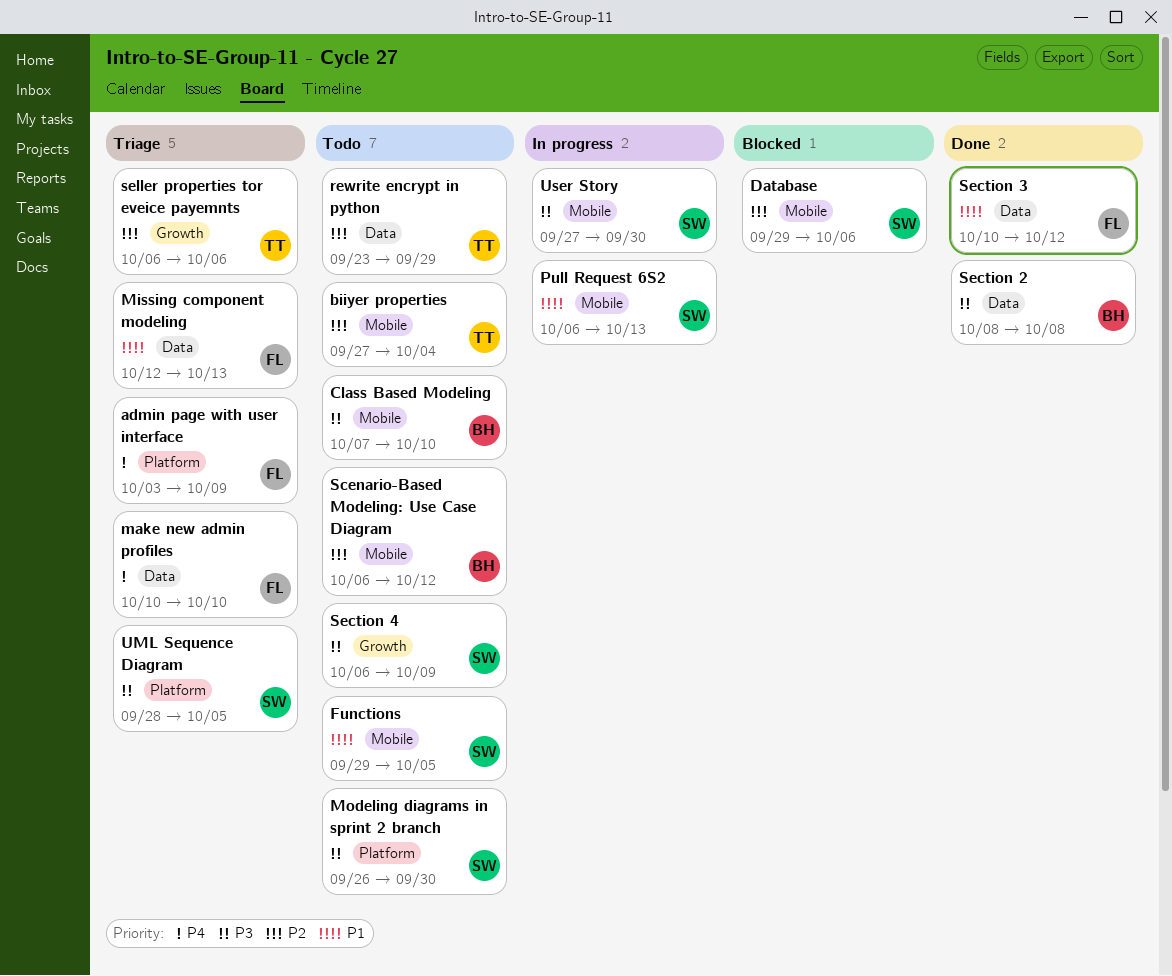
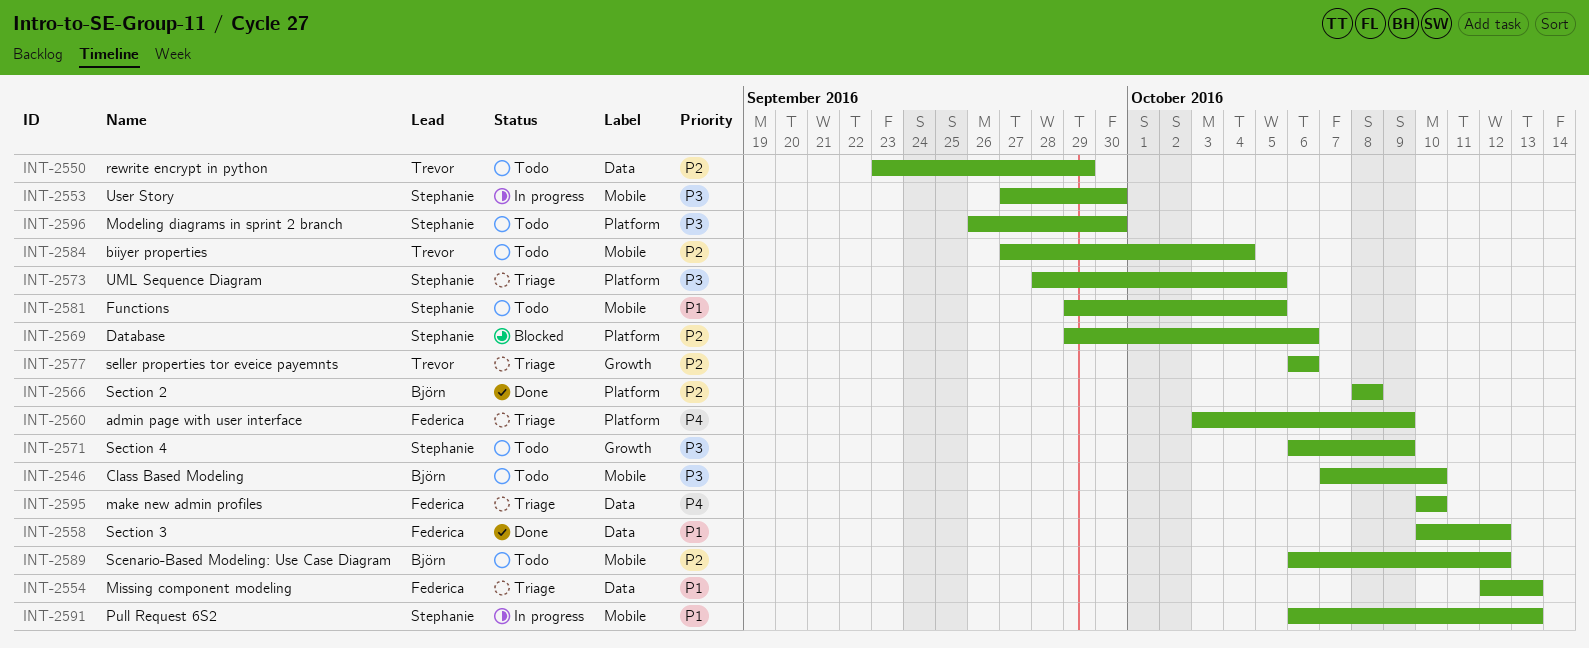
Database, label: Mobile -> Platform
Section 2, priority: P3 -> P2
Section 2, label: Data -> Platform

